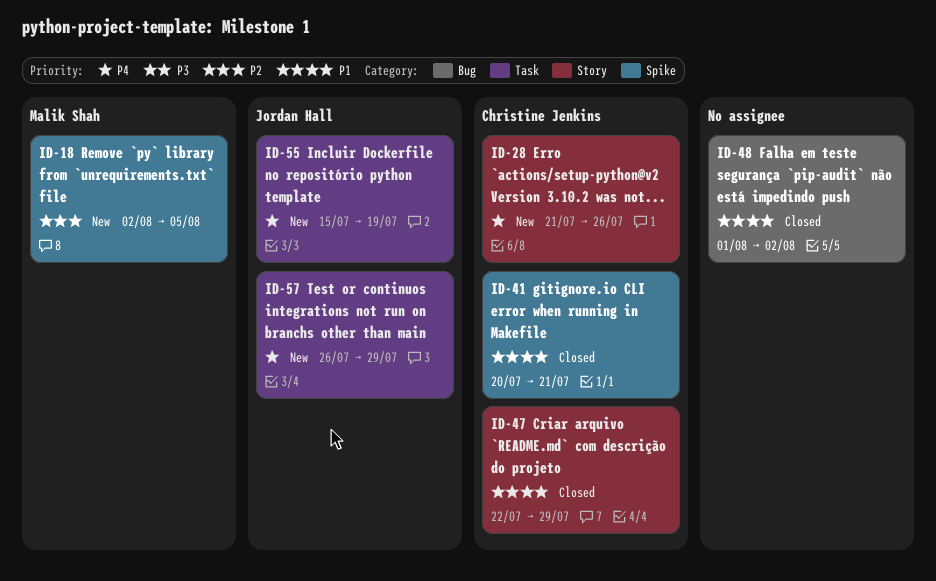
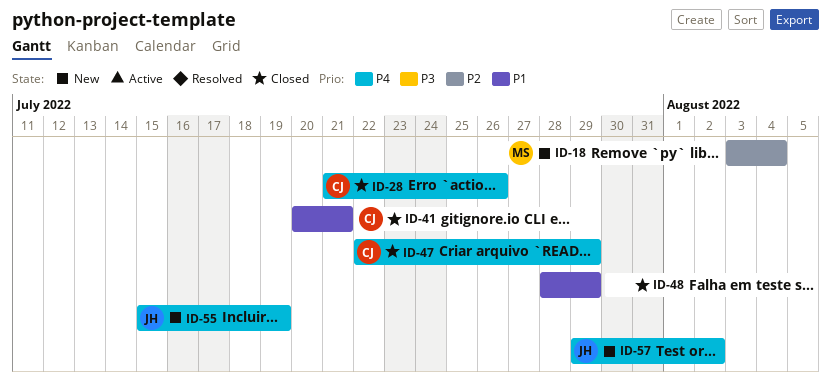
ID-18, start: Aug 2 -> Aug 3
ID-18, due: Aug 5 -> Aug 4
ID-28, status: New -> Closed
ID-47, priority: P1 -> P4
ID-48, start: Aug 1 -> Jul 28
ID-48, due: Aug 2 -> Jul 29
ID-57, start: Jul 26 -> Jul 29
ID-57, due: Jul 29 -> Aug 2

